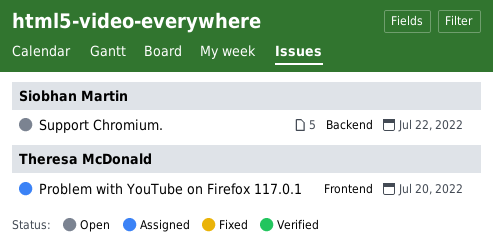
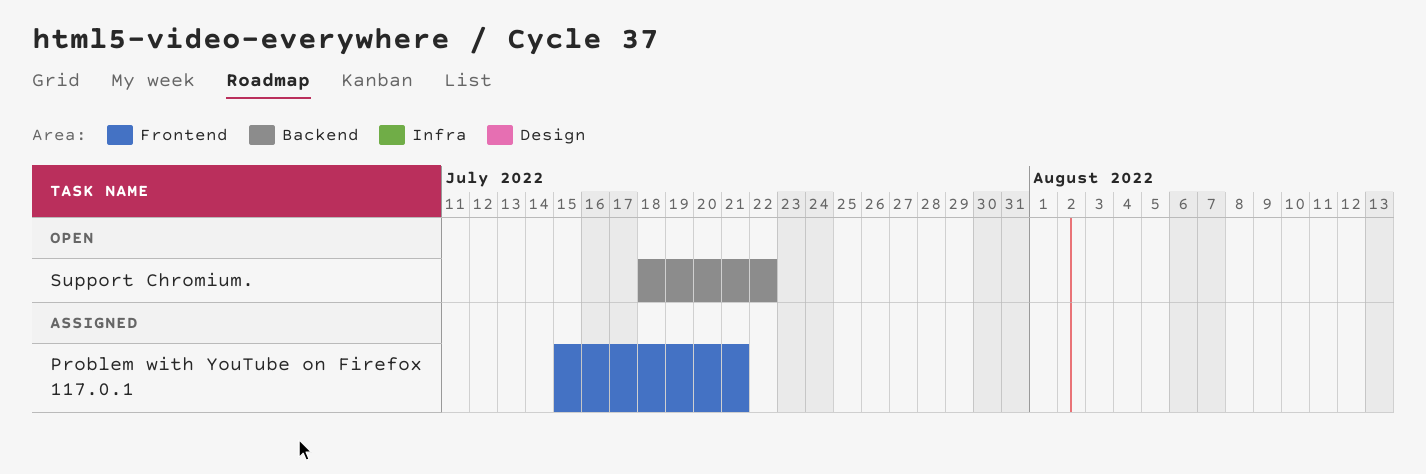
Problem with YouTube on Firefox 117.0.1, due: Jul 20 -> Jul 21

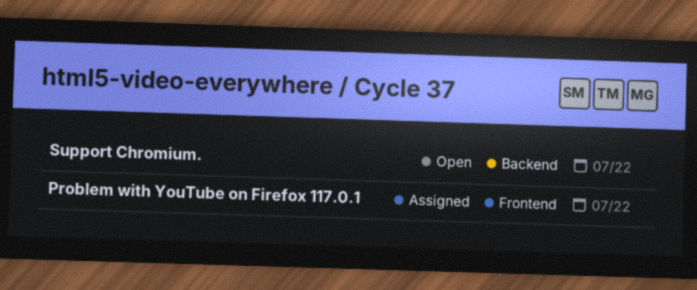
Problem with YouTube on Firefox 117.0.1, due: Jul 21 -> Jul 22

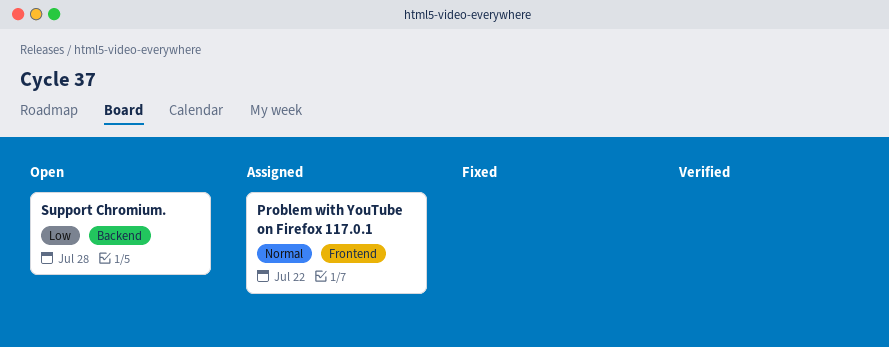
Support Chromium., due: Jul 22 -> Jul 28

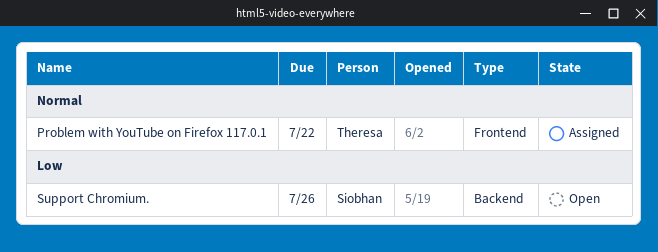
Support Chromium., due: Jul 28 -> Jul 26

